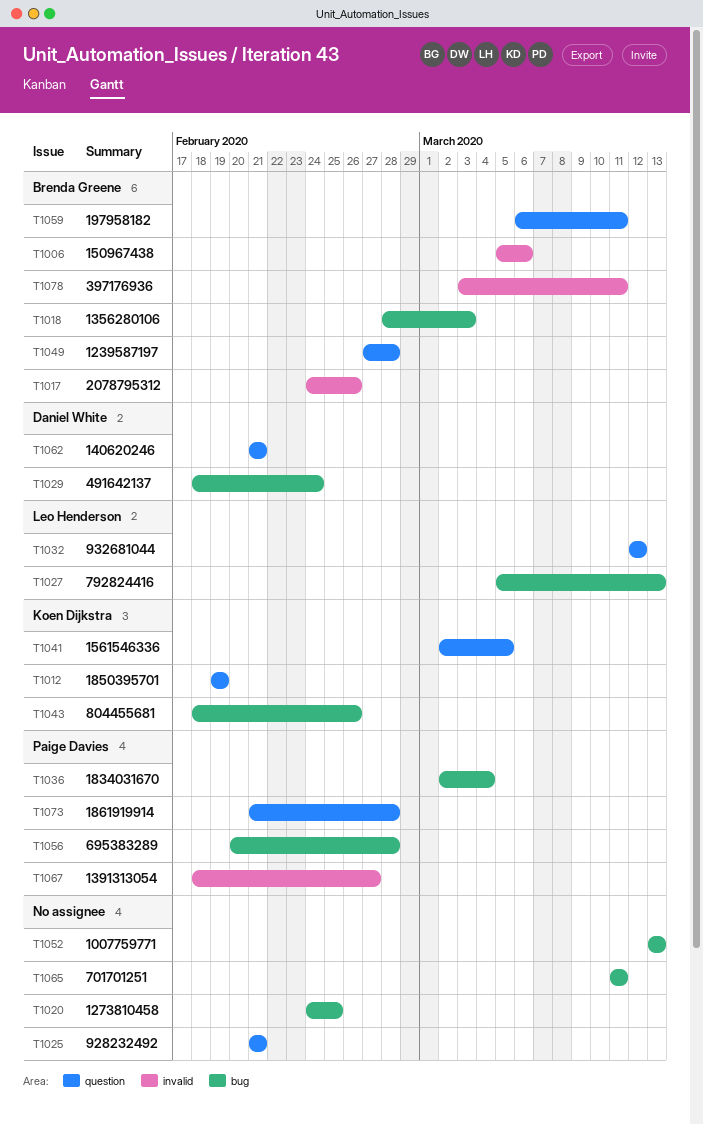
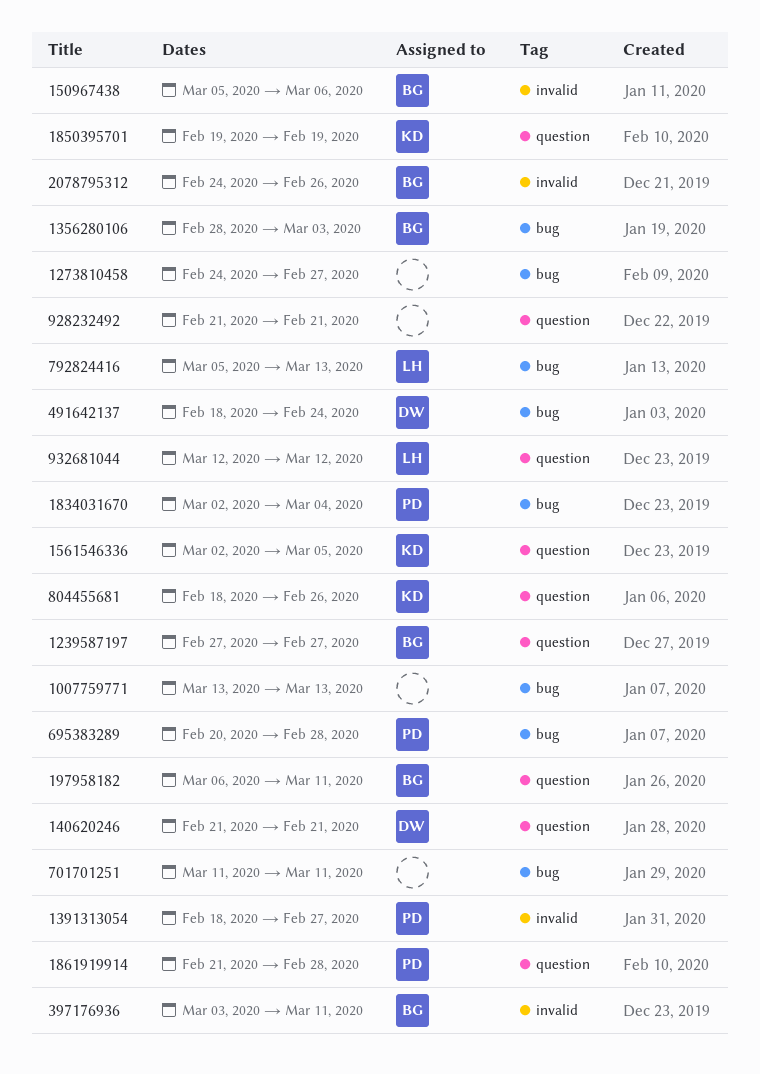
1239587197, due: Feb 28 -> Feb 27
1273810458, due: Feb 25 -> Feb 27
804455681, label: bug -> question

